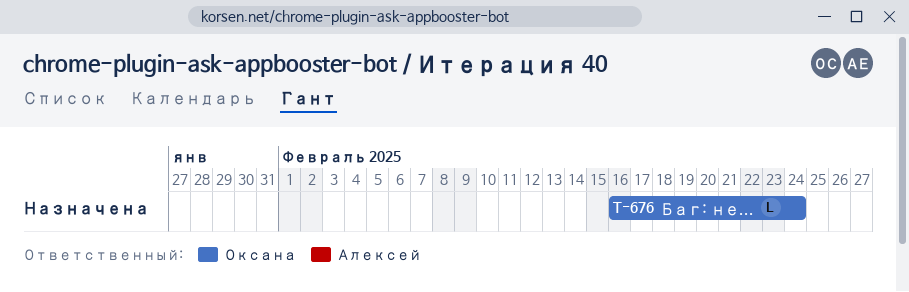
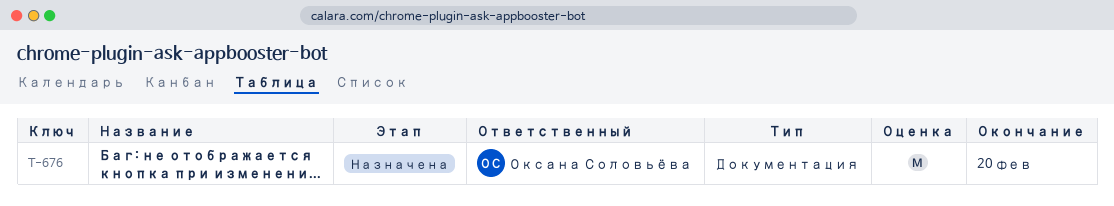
T-676, estimate: L -> M
T-676, due: Feb 24 -> Feb 20

